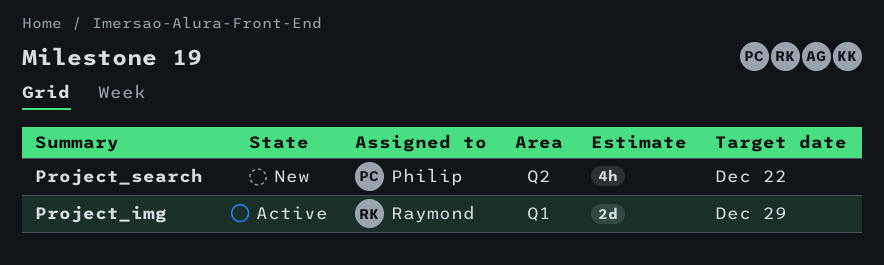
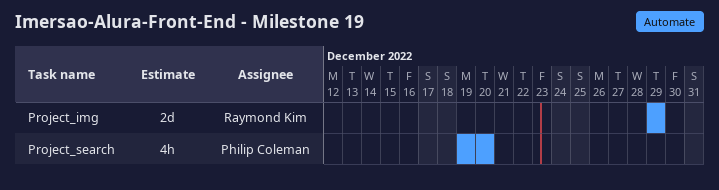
Project_search, due: Dec 22 -> Dec 20

